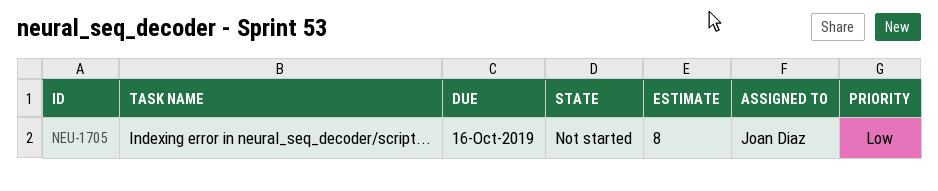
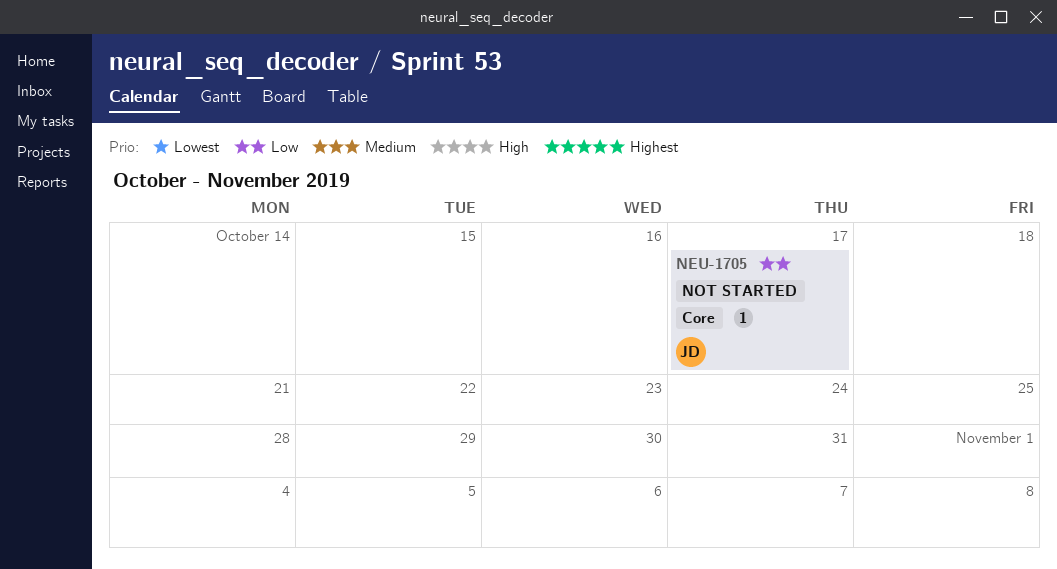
NEU-1705, estimate: 8 -> 1
NEU-1705, due: Oct 16 -> Oct 17

